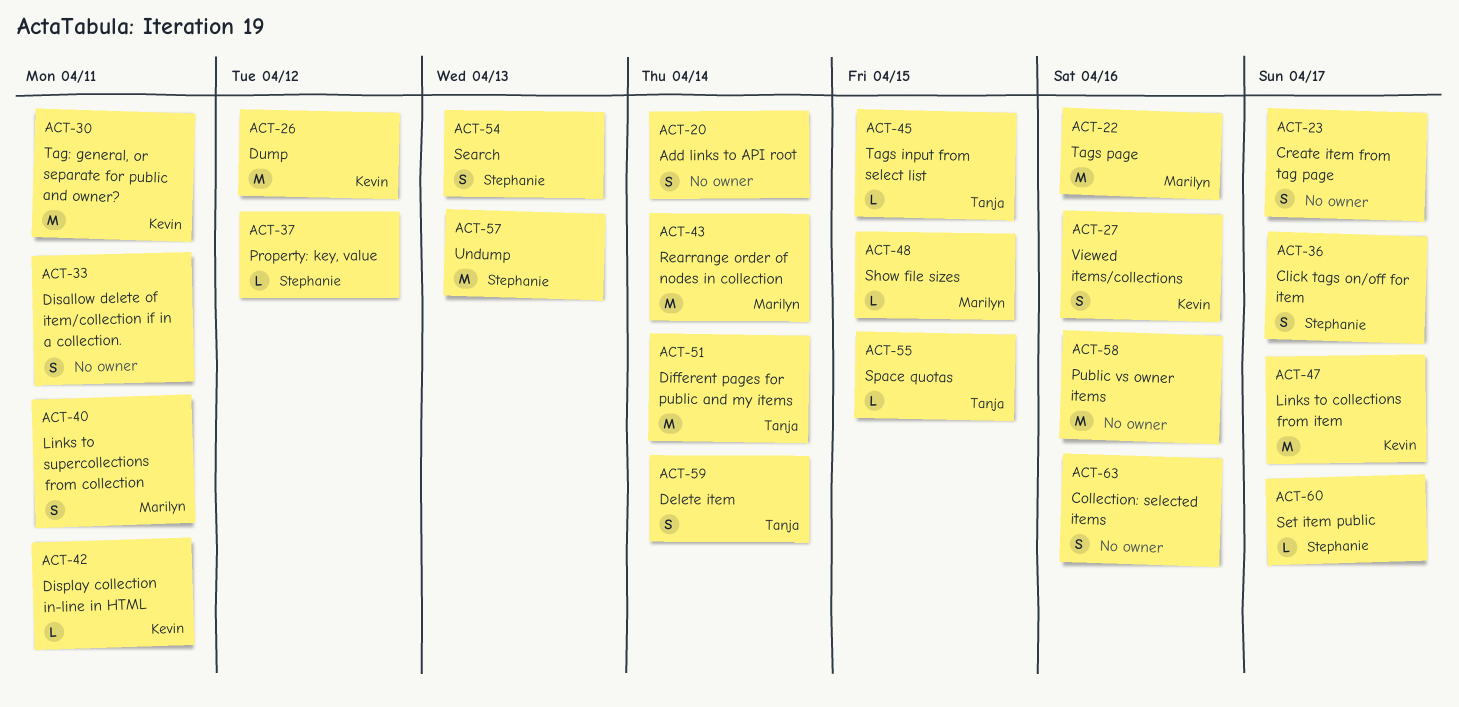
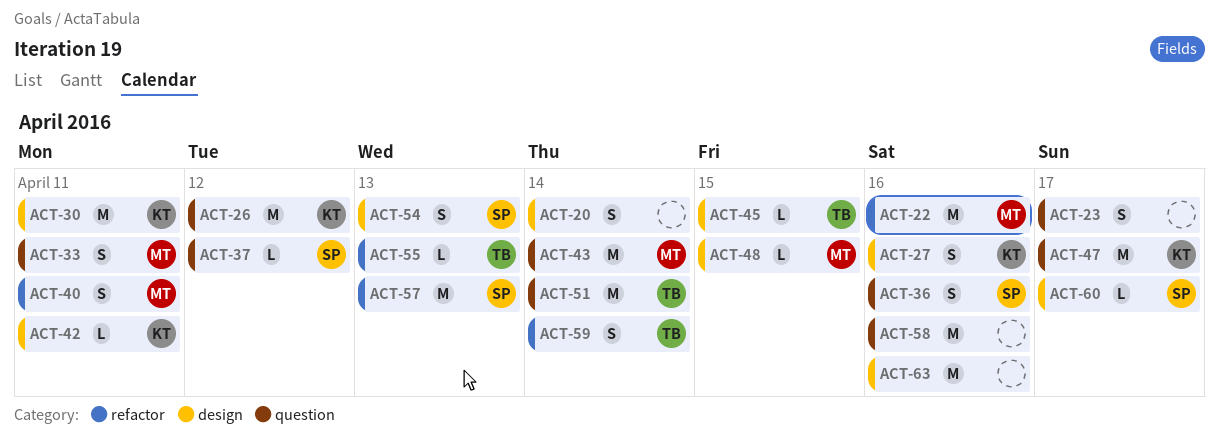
ACT-33, owner: none -> Marilyn
ACT-36, due: Apr 17 -> Apr 16
ACT-55, due: Apr 15 -> Apr 13
ACT-63, estimate: S -> M

